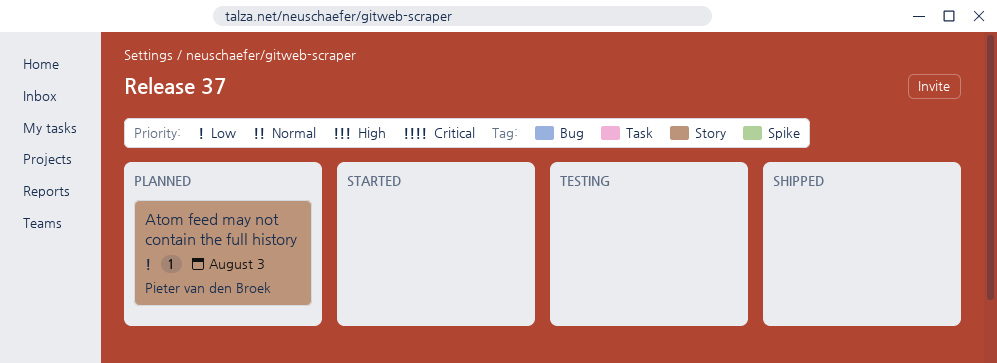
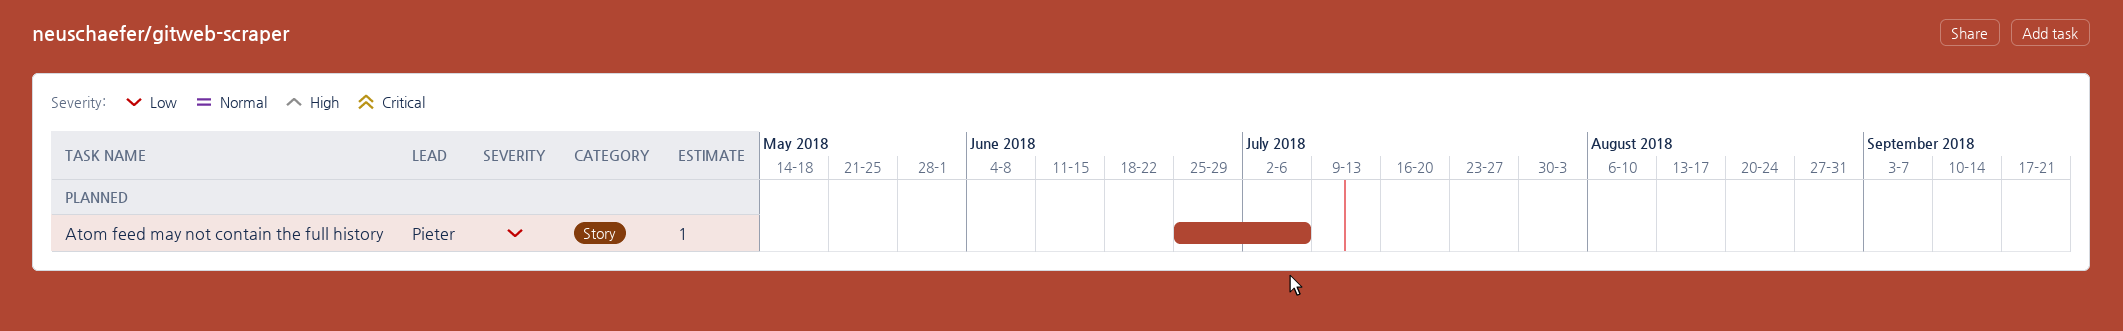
Atom feed may not contain the full history, due: Aug 3 -> Jul 6

